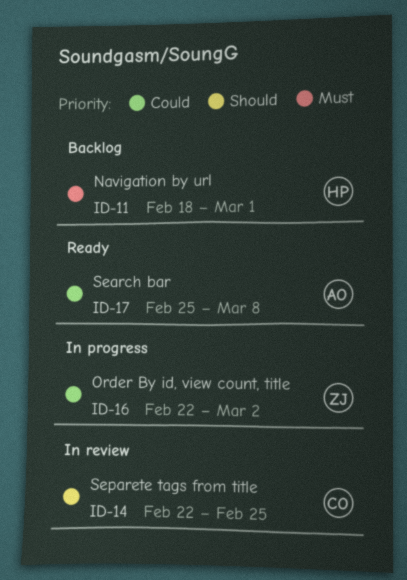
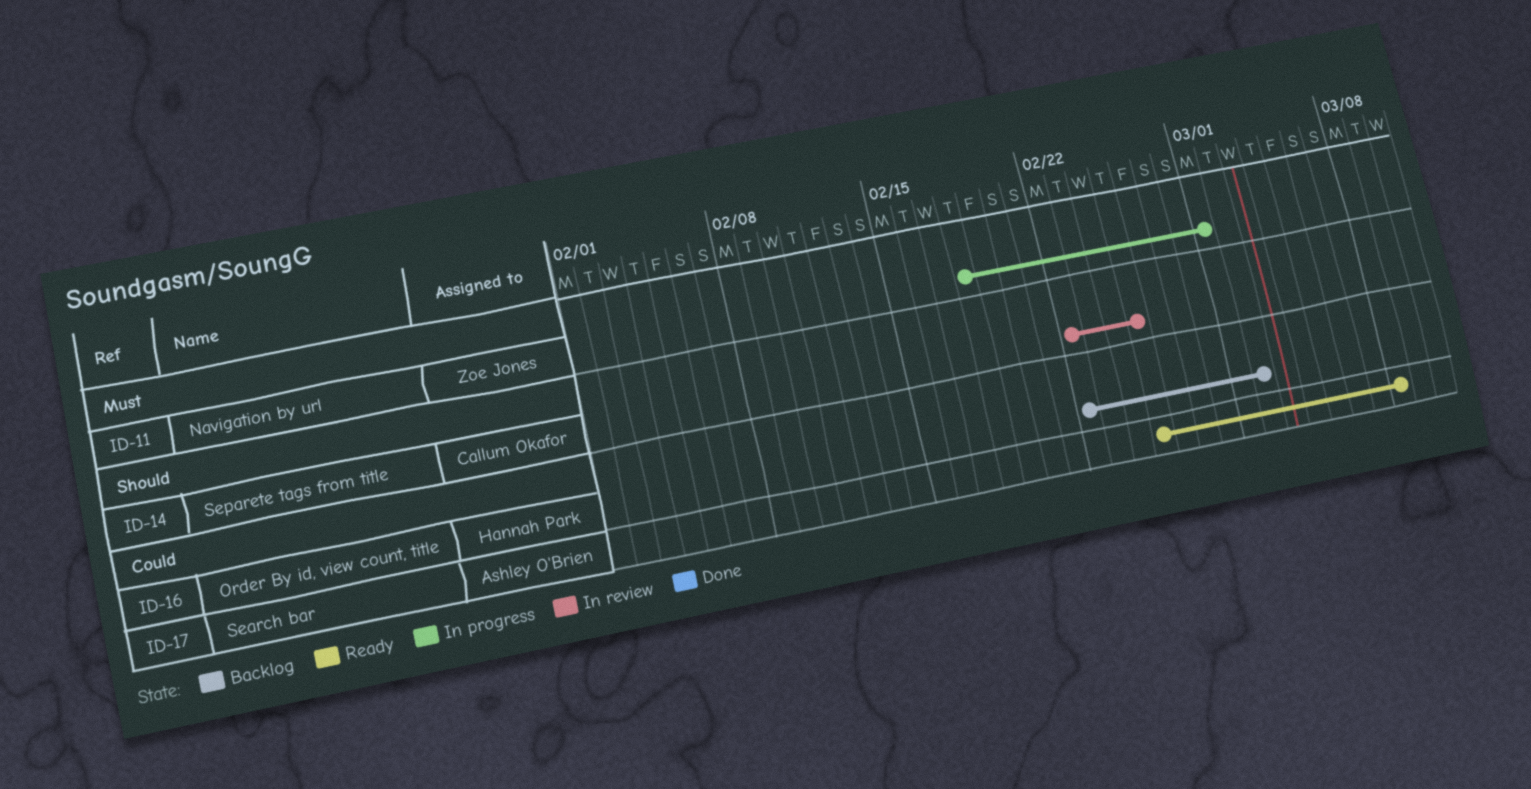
ID-11, status: Backlog -> In progress
ID-11, owner: Hannah Park -> Zoe Jones
ID-16, status: In progress -> Backlog
ID-16, owner: Zoe Jones -> Hannah Park

